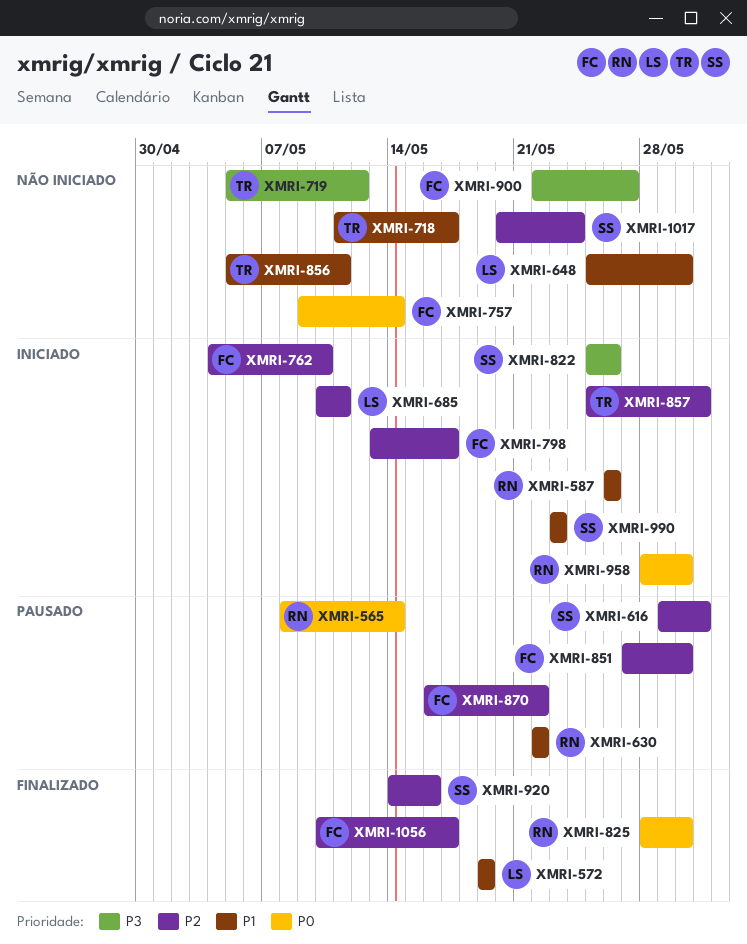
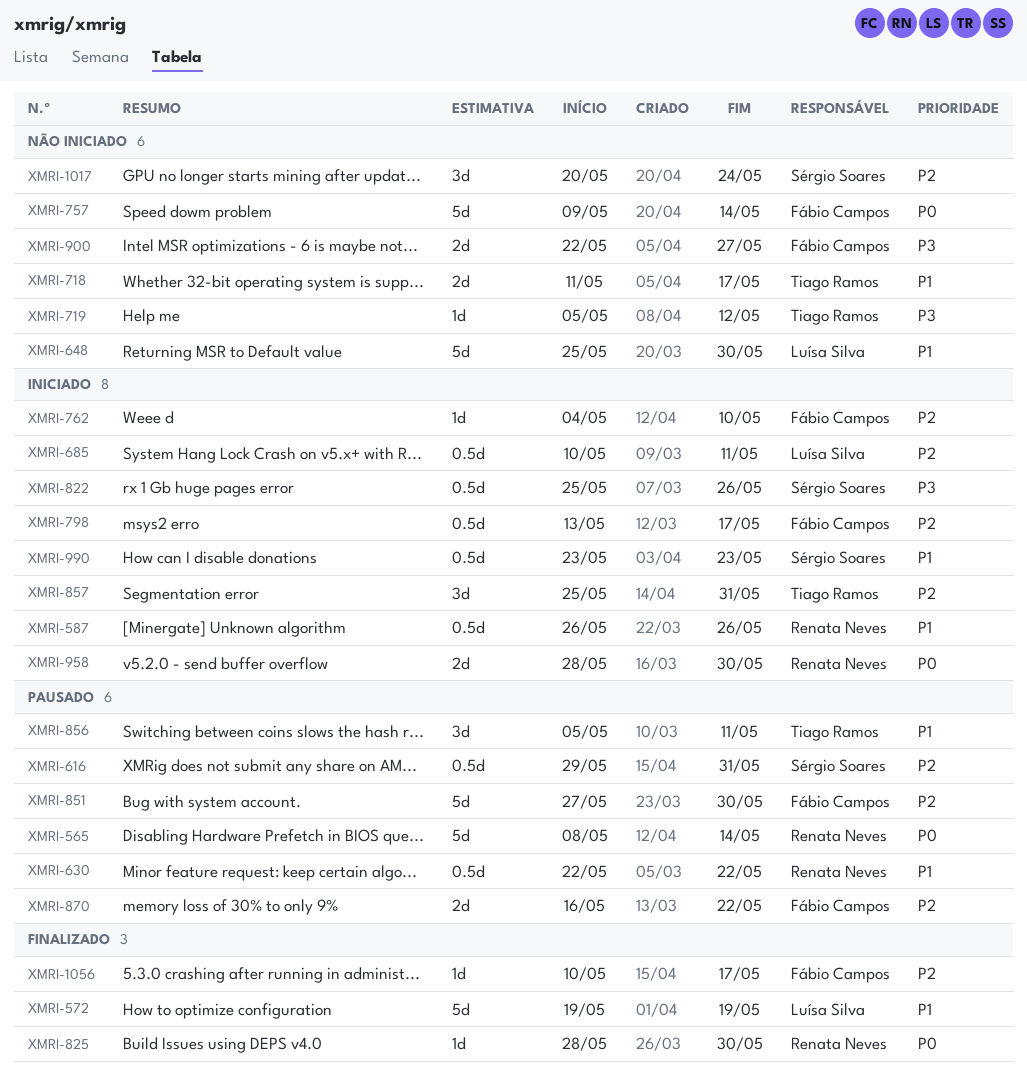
XMRI-856, status: Não iniciado -> Pausado
XMRI-920: present -> none

